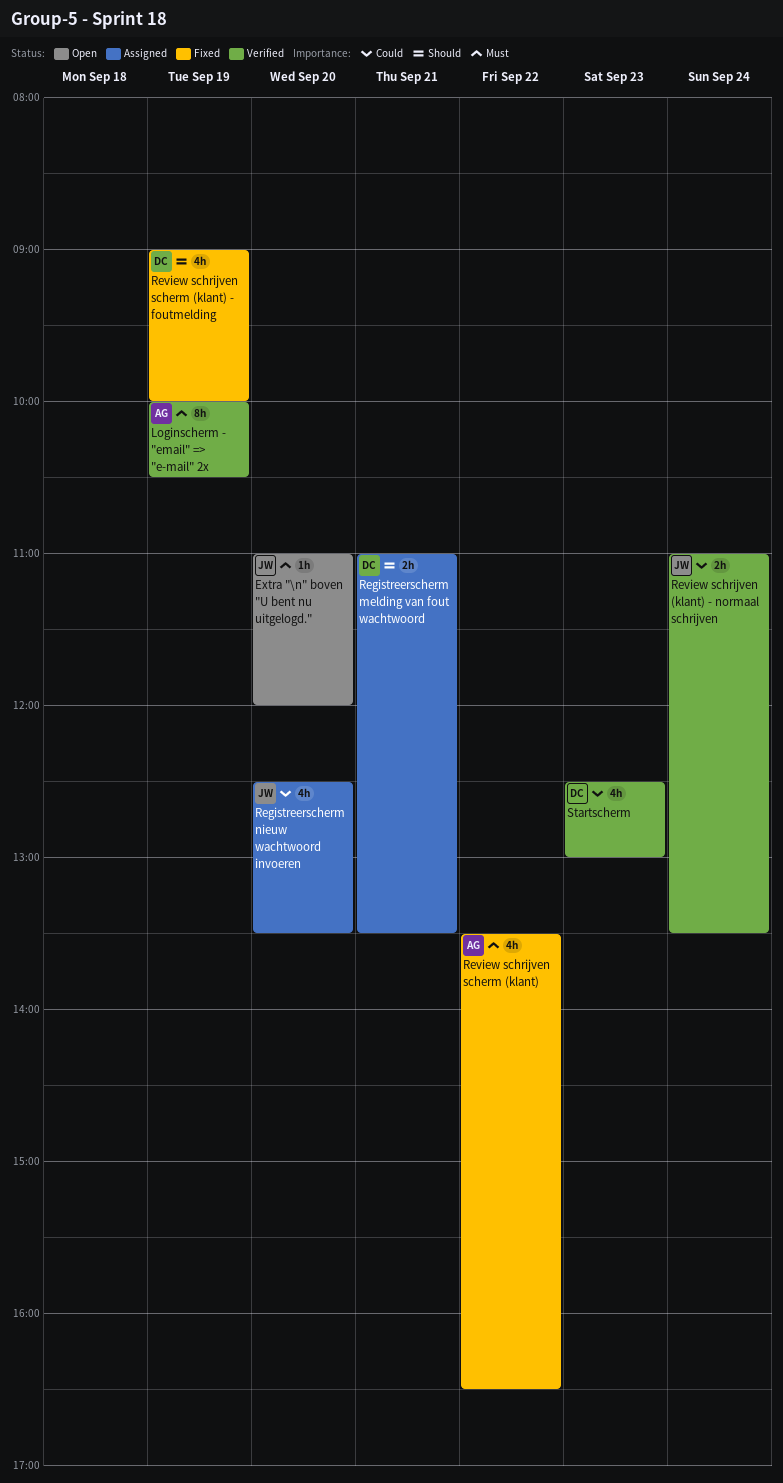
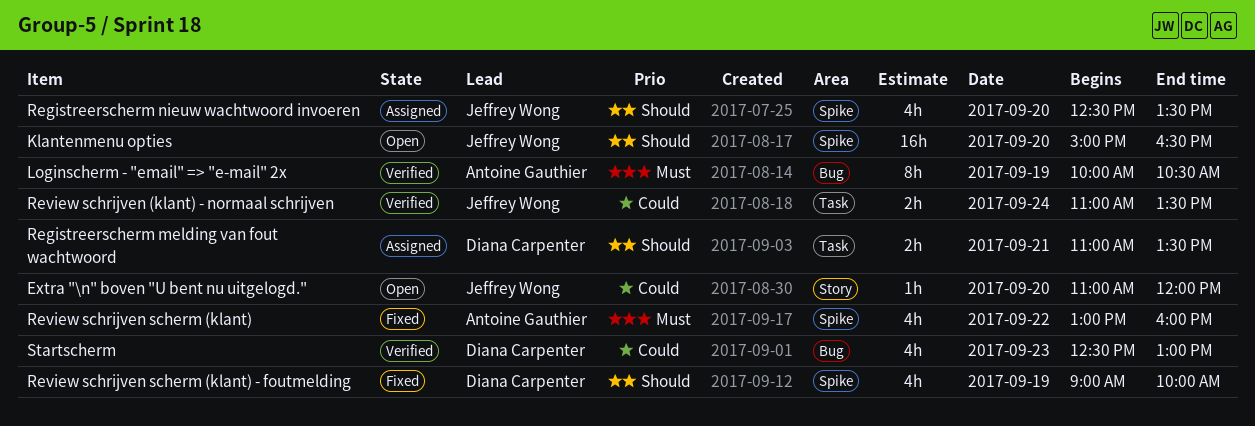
Extra "\n" boven "U bent nu uitgelogd.", priority: Must -> Could
Klantenmenu opties: none -> present
Registreerscherm nieuw wachtwoord invoeren, priority: Could -> Should
Review schrijven scherm (klant), begins: 13:30 -> 13:00
Review schrijven scherm (klant), ends: 16:30 -> 16:00

